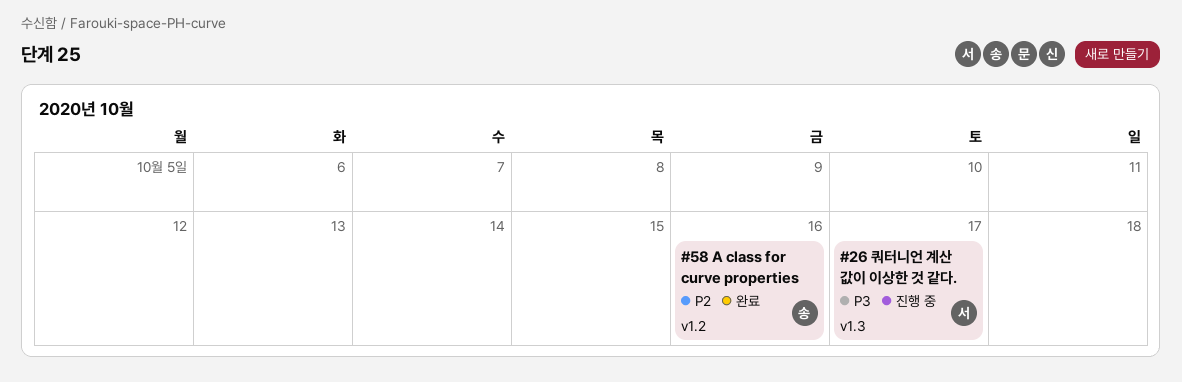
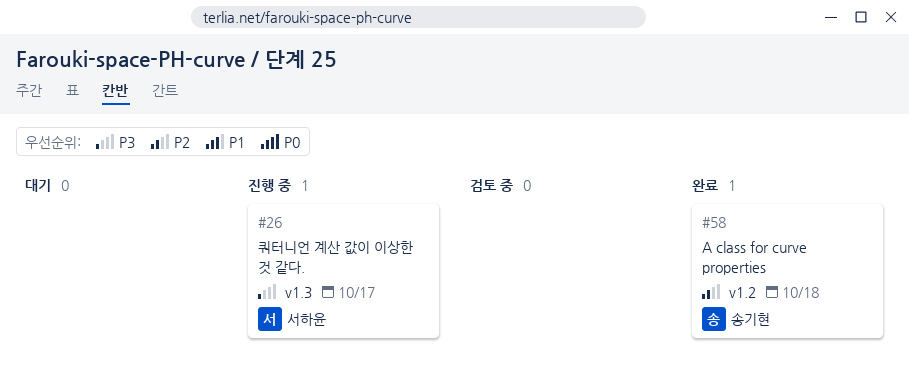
#58, due: Oct 16 -> Oct 18

